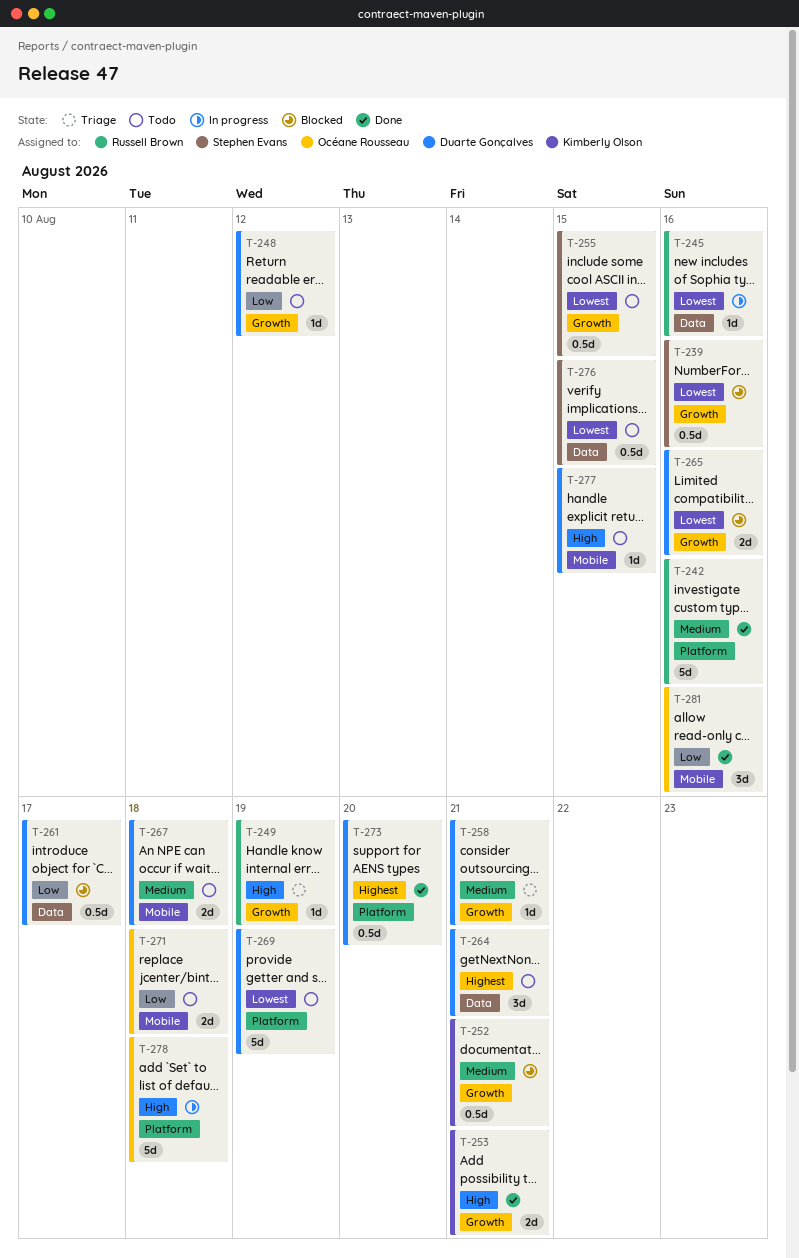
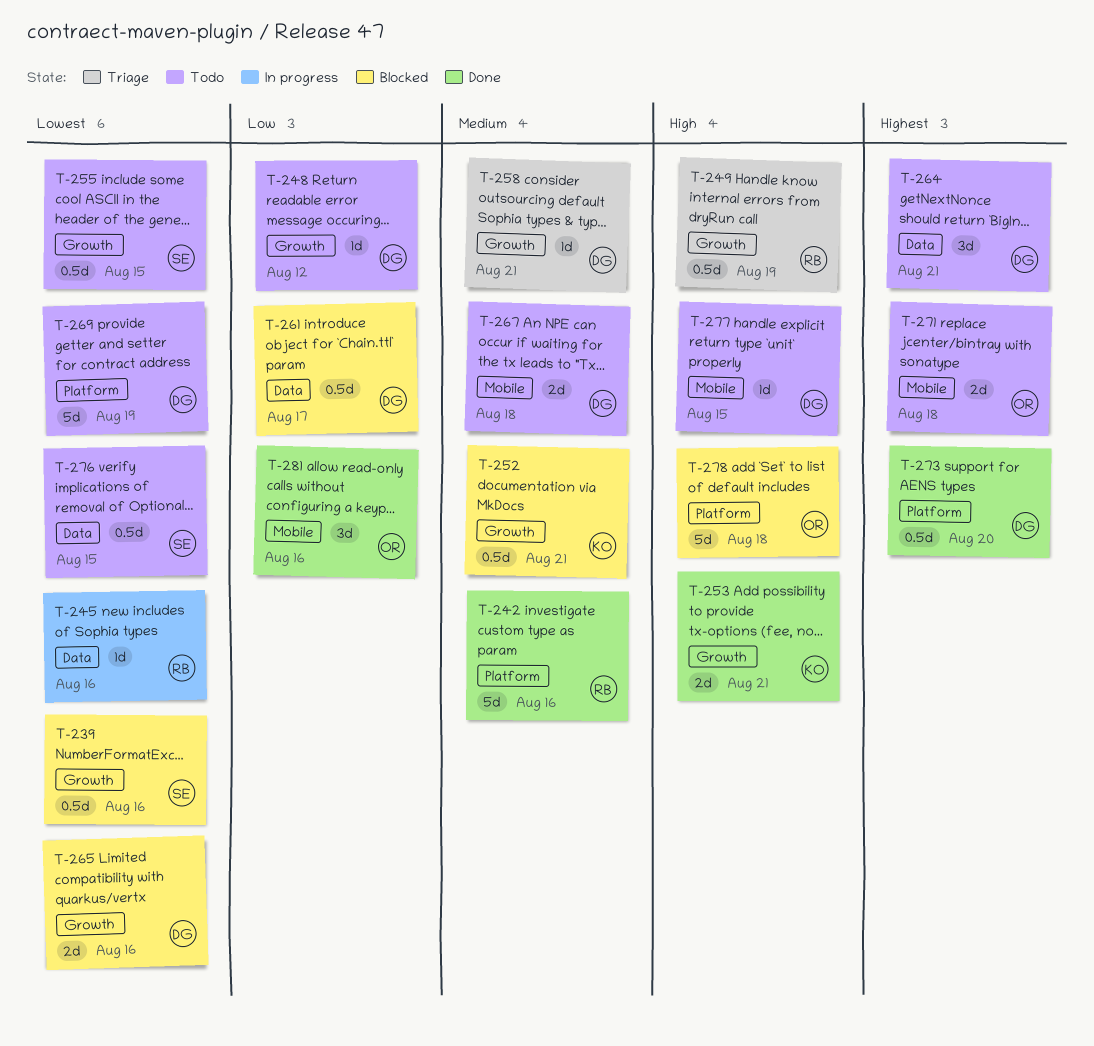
T-249, estimate: 1d -> 0.5d
T-271, priority: Low -> Highest
T-278, status: In progress -> Blocked

